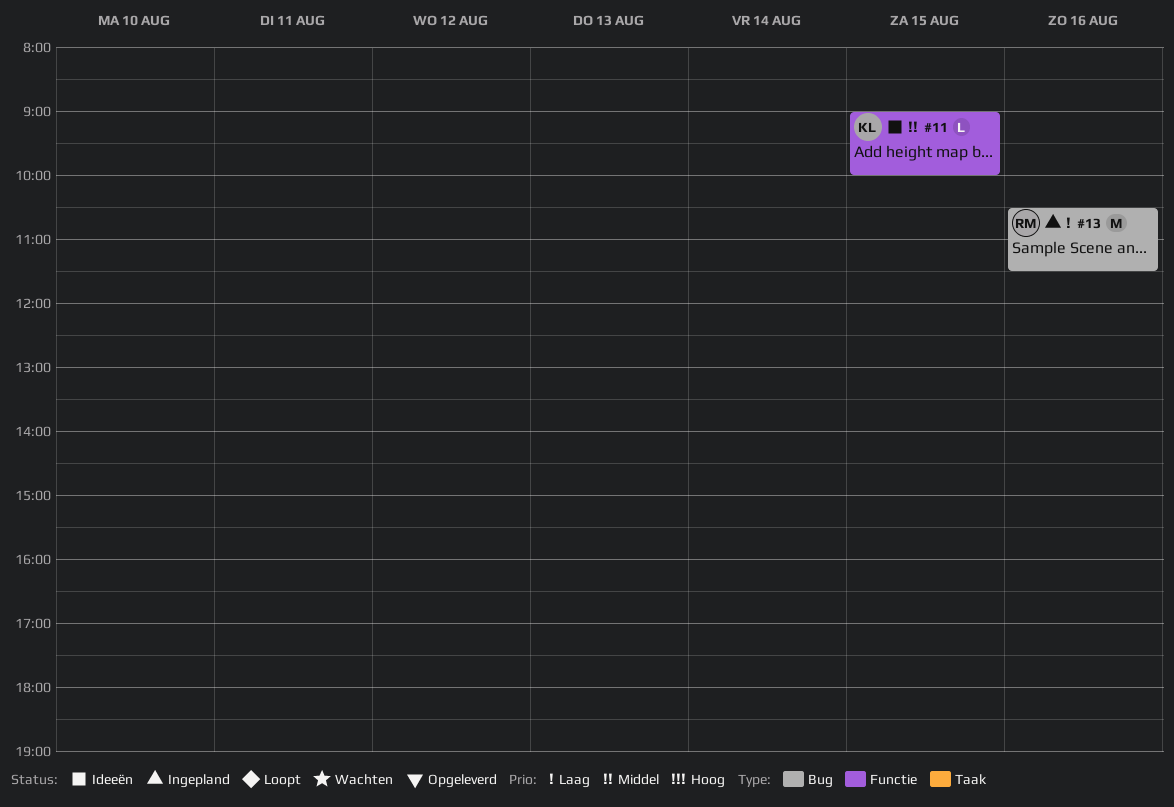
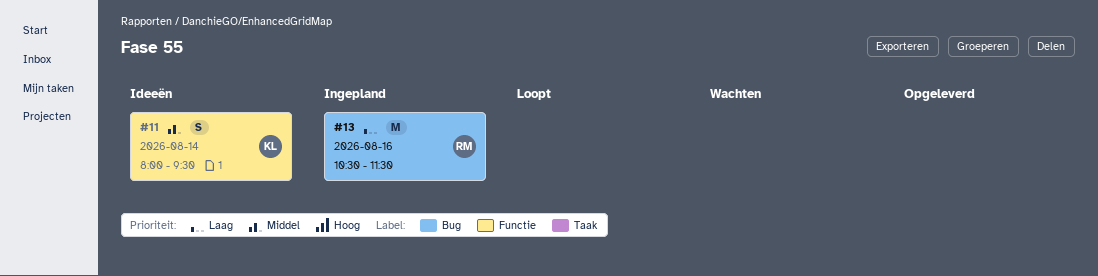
#11, estimate: L -> S
#11, day: Aug 15 -> Aug 14
#11, begins: 09:00 -> 08:00
#11, ends: 10:00 -> 09:30

